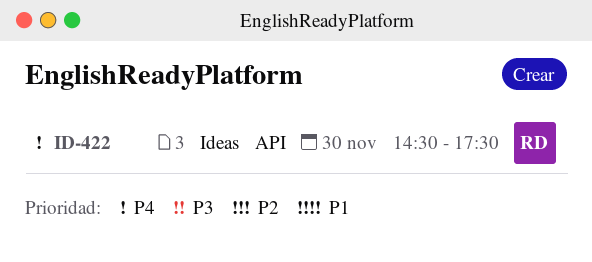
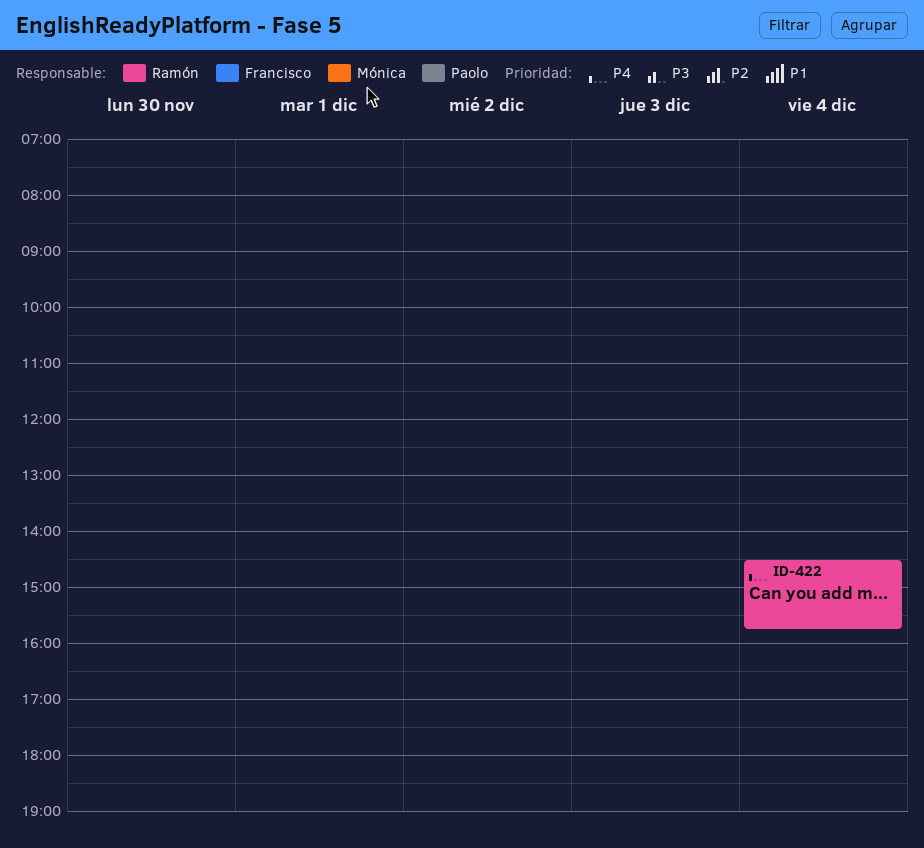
ID-422, day: Nov 30 -> Dec 4
ID-422, ends: 17:30 -> 15:45

